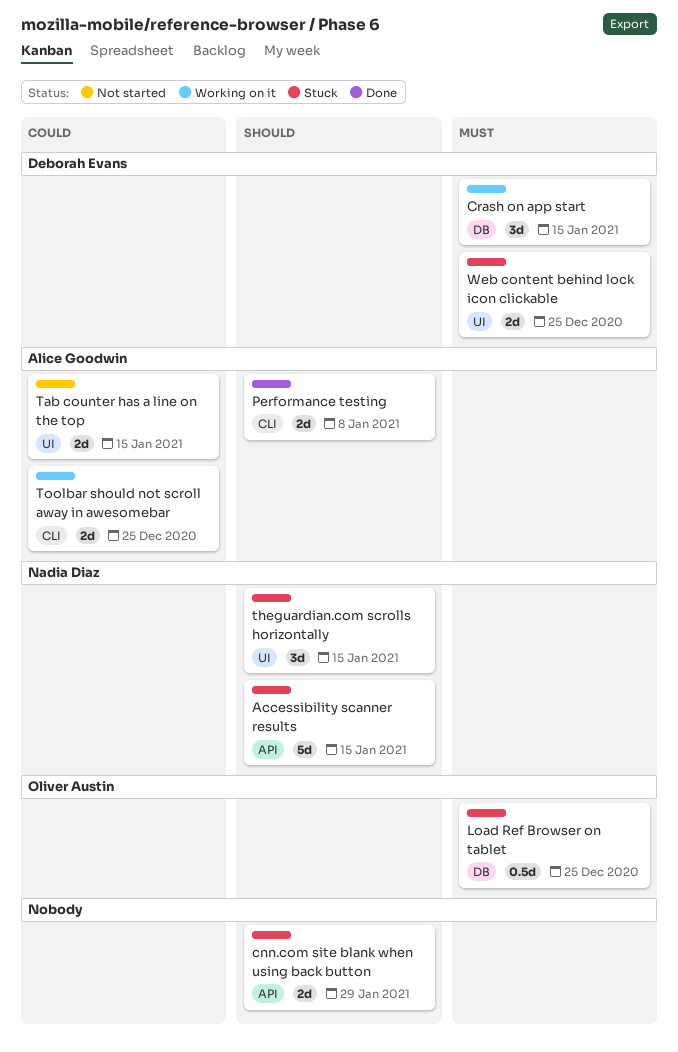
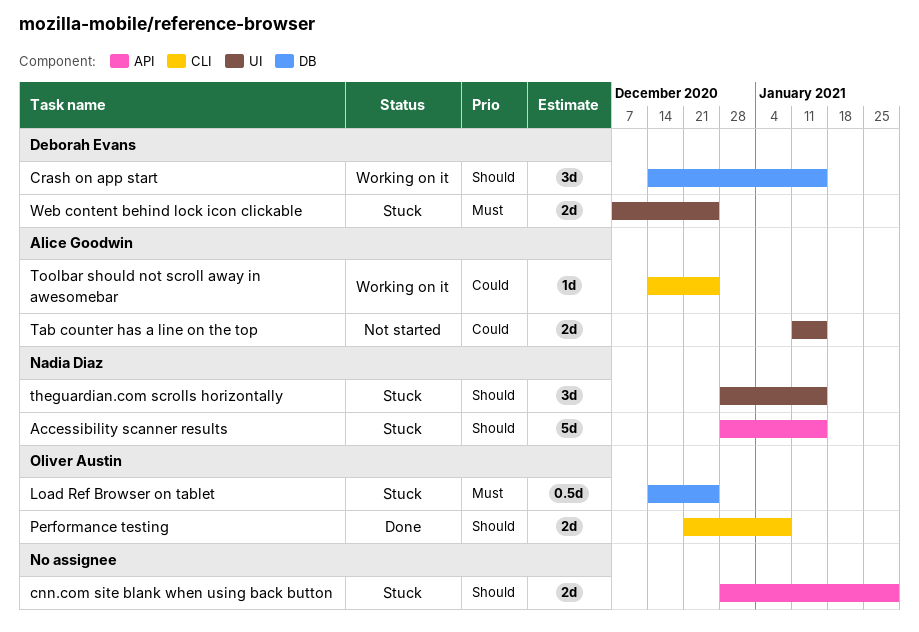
Crash on app start, priority: Must -> Should
Performance testing, owner: Alice Goodwin -> Oliver Austin
Toolbar should not scroll away in awesomebar, estimate: 2d -> 1d

